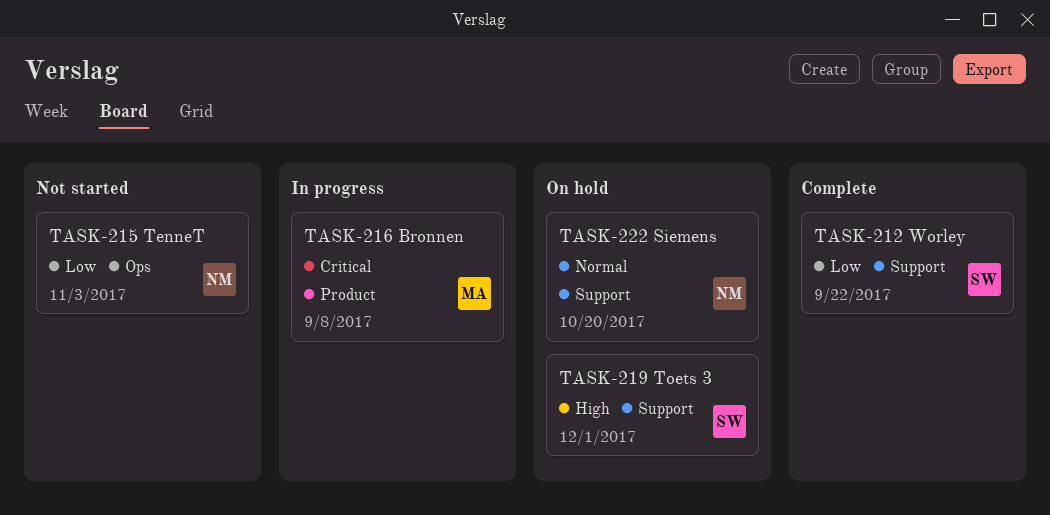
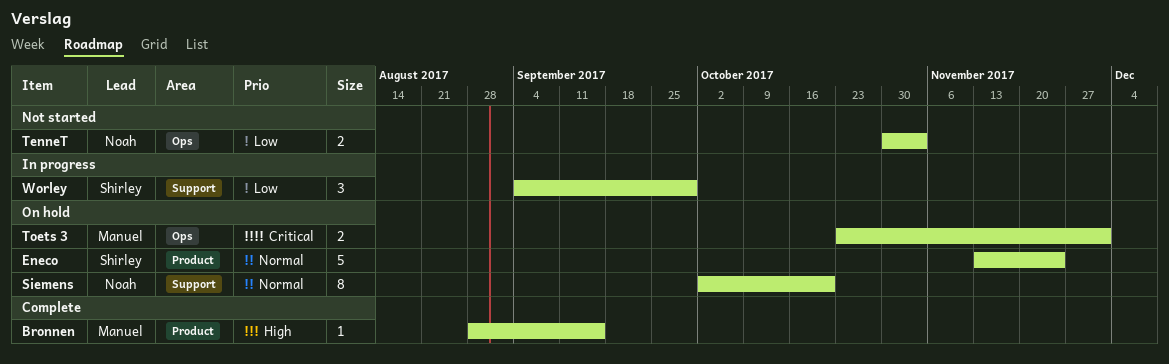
Bronnen, status: In progress -> Complete
Bronnen, priority: Critical -> High
Bronnen, due: Sep 8 -> Sep 15
Eneco: none -> present
Toets 3, owner: Shirley -> Manuel
Toets 3, priority: High -> Critical
Toets 3, label: Support -> Ops
Worley, status: Complete -> In progress
Worley, due: Sep 22 -> Sep 29

